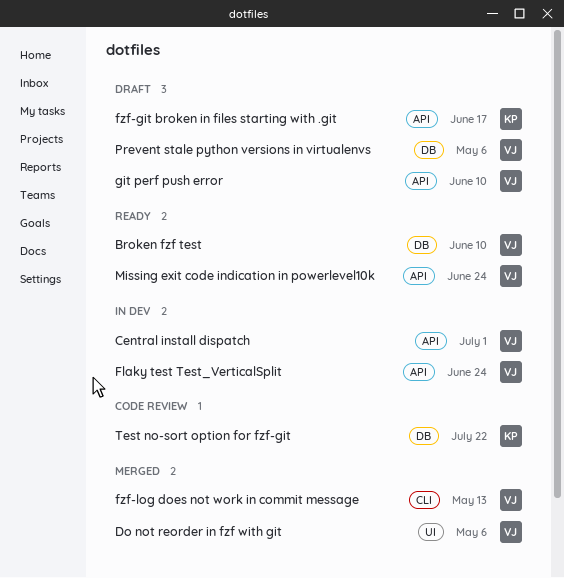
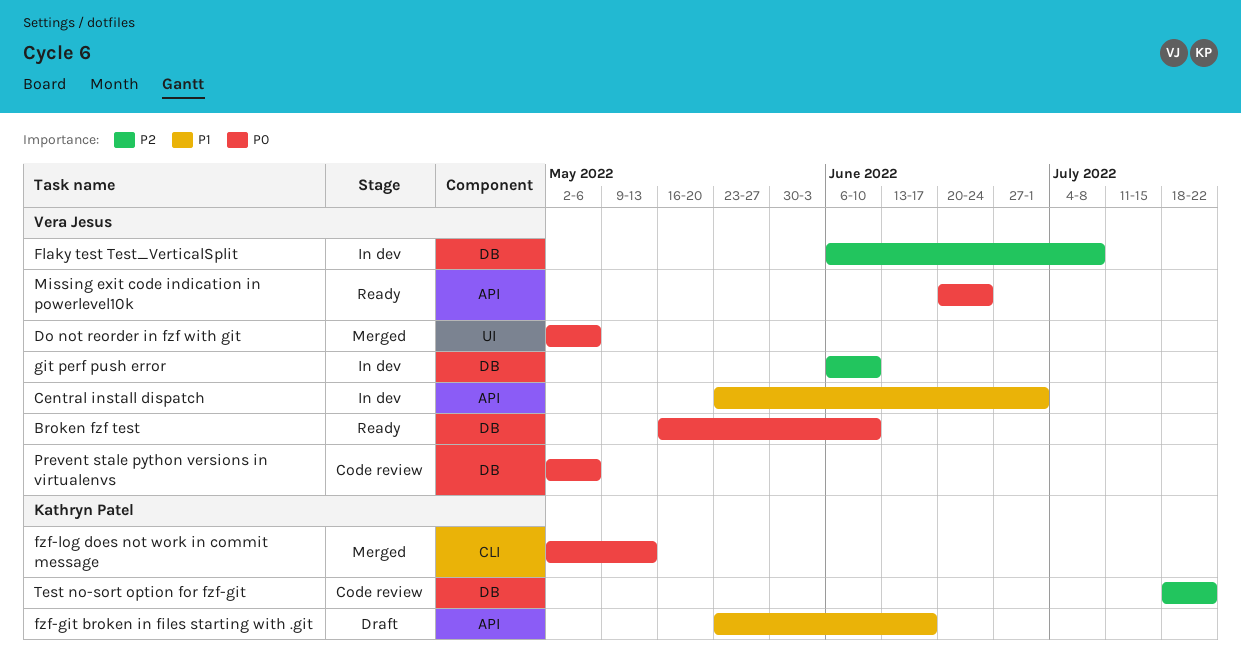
Flaky test Test_VerticalSplit, label: API -> DB
Flaky test Test_VerticalSplit, due: Jun 24 -> Jul 8
fzf-log does not work in commit message, owner: Vera Jesus -> Kathryn Patel
git perf push error, status: Draft -> In dev
git perf push error, label: API -> DB
Prevent stale python versions in virtualenvs, status: Draft -> Code review

